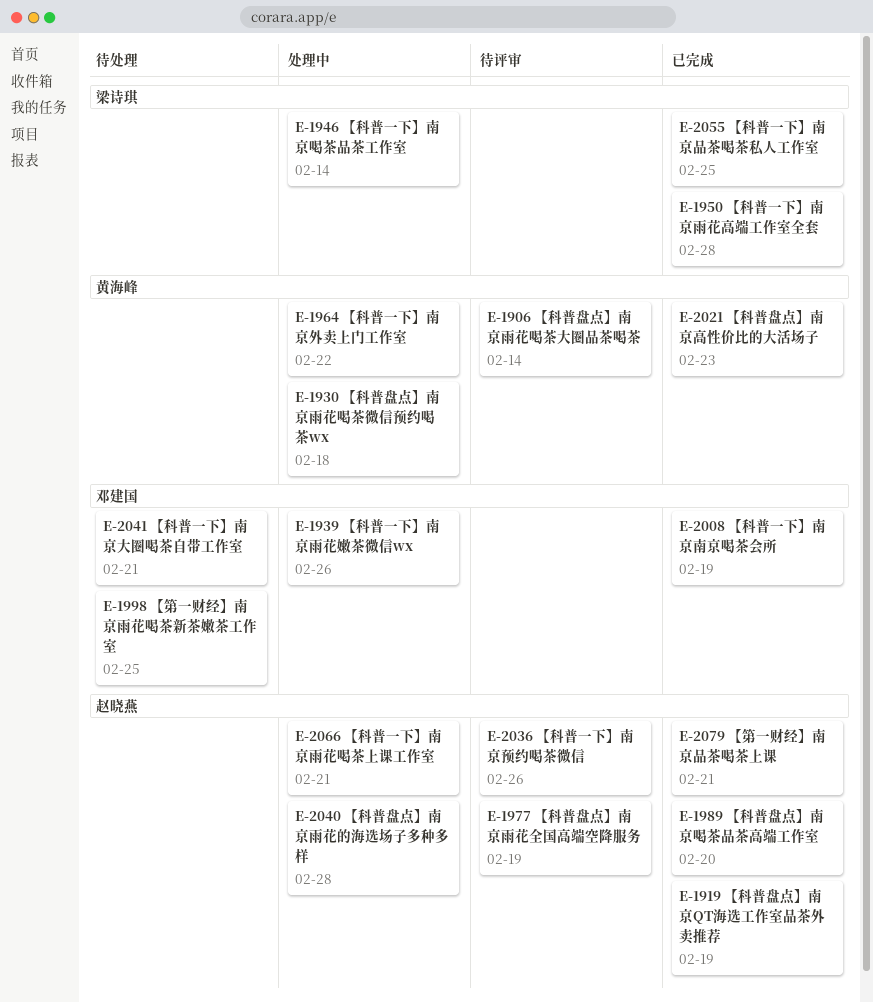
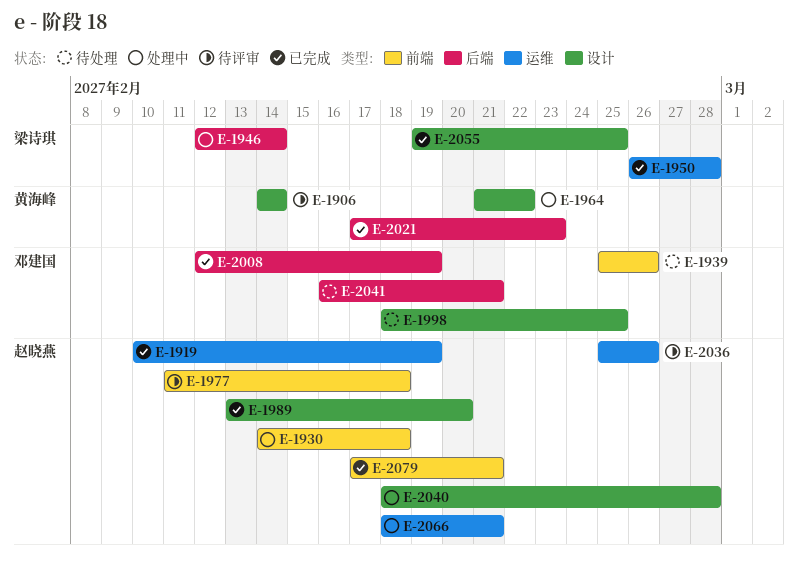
E-1930, owner: 黄海峰 -> 赵晓燕
E-1939, status: 处理中 -> 待处理
E-1977, due: Feb 19 -> Feb 18

